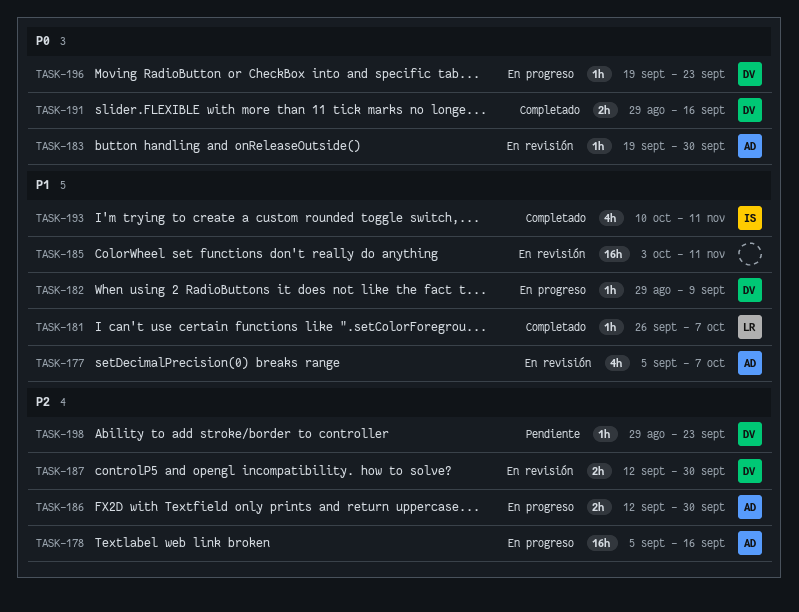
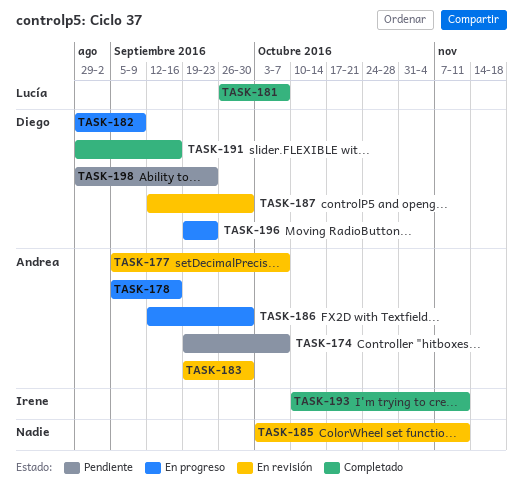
TASK-174: none -> present

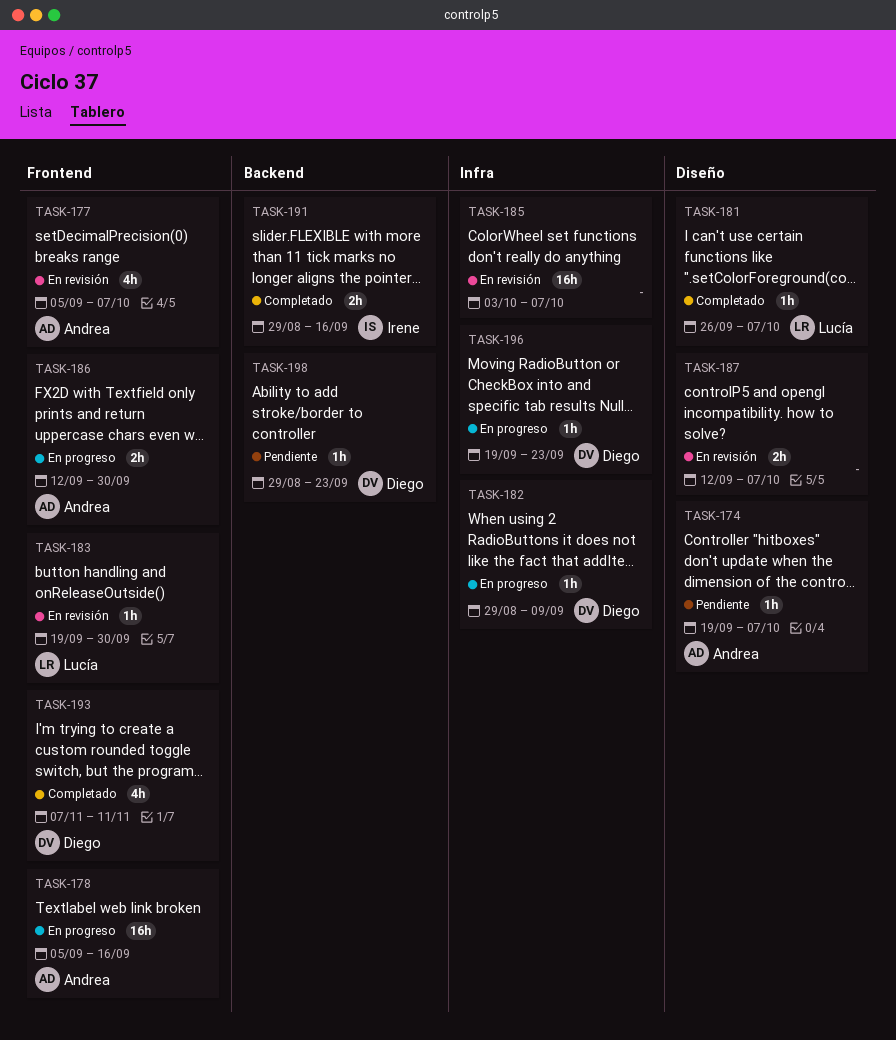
TASK-183, owner: Andrea -> Lucía
TASK-185, due: Nov 11 -> Oct 7
TASK-187, owner: Diego -> none
TASK-187, due: Sep 30 -> Oct 7
TASK-191, owner: Diego -> Irene
TASK-193, owner: Irene -> Diego
TASK-193, start: Oct 10 -> Nov 7

